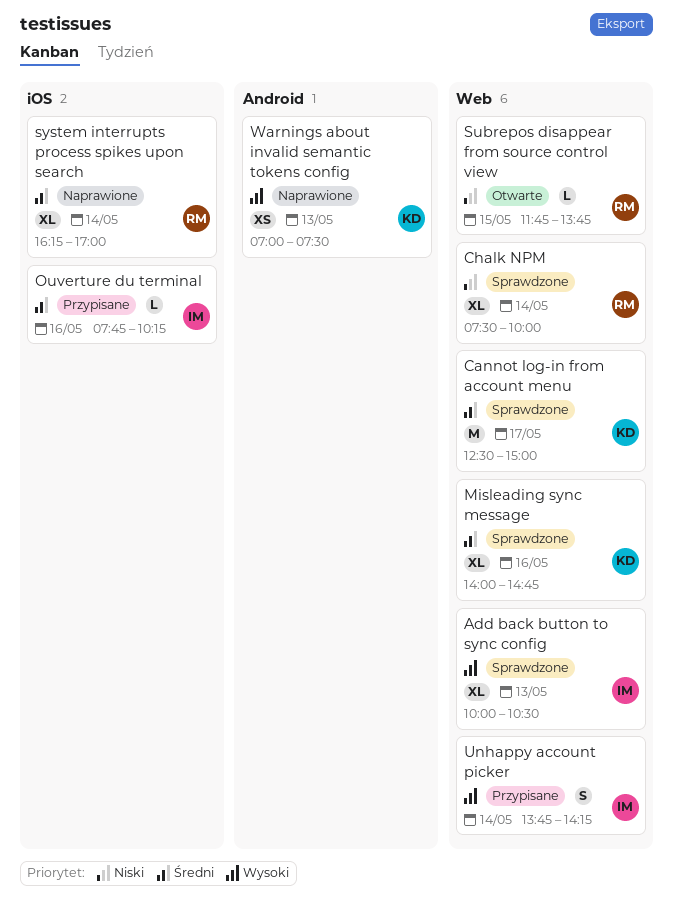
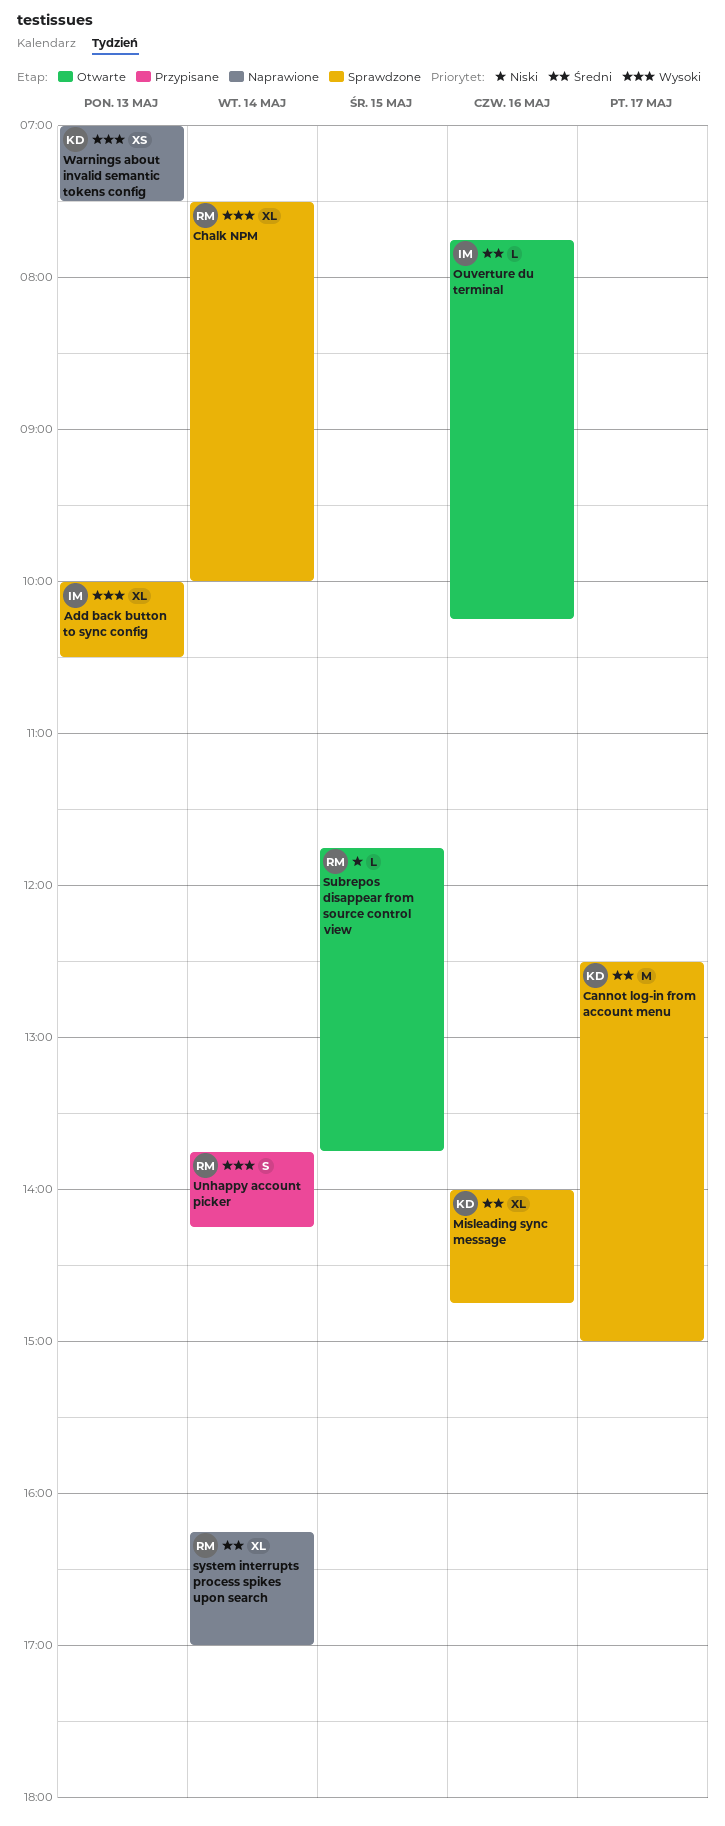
Chalk NPM, priority: Niski -> Wysoki
Ouverture du terminal, status: Przypisane -> Otwarte
Unhappy account picker, owner: IM -> RM

